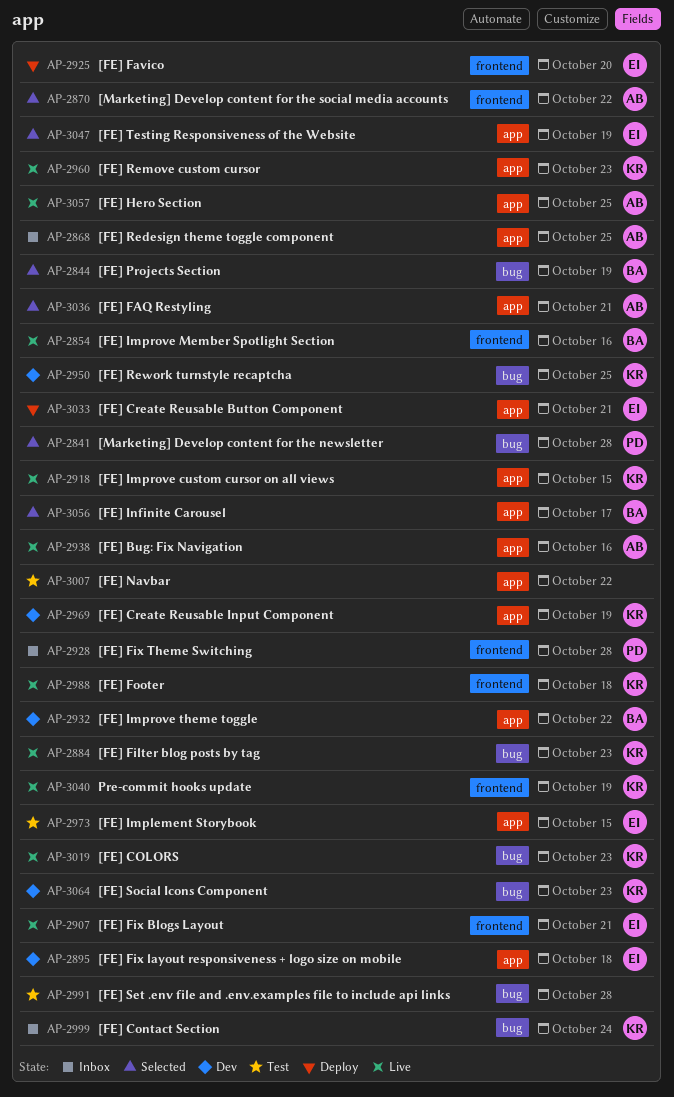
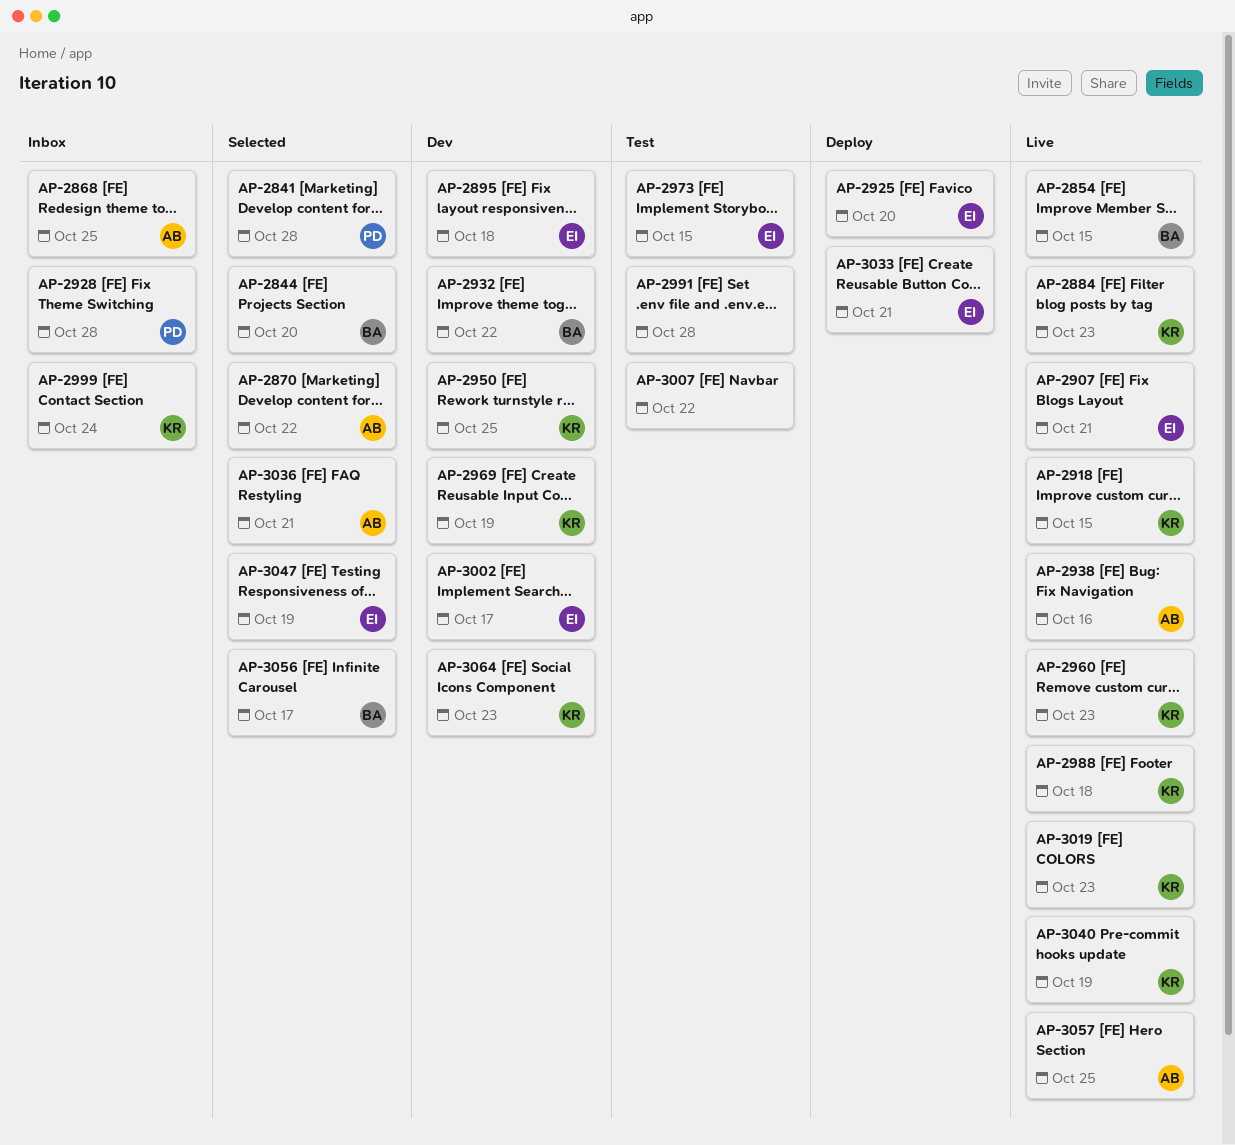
AP-2844, due: Oct 19 -> Oct 20
AP-2854, due: Oct 16 -> Oct 15
AP-3002: none -> present

